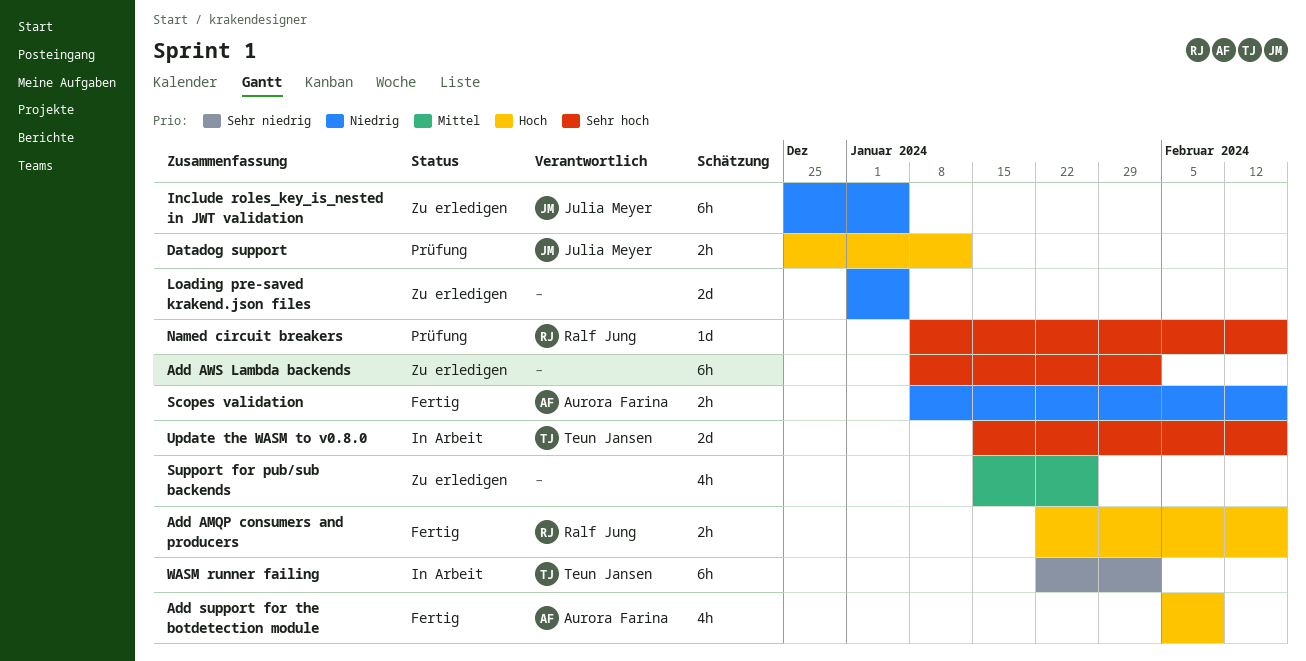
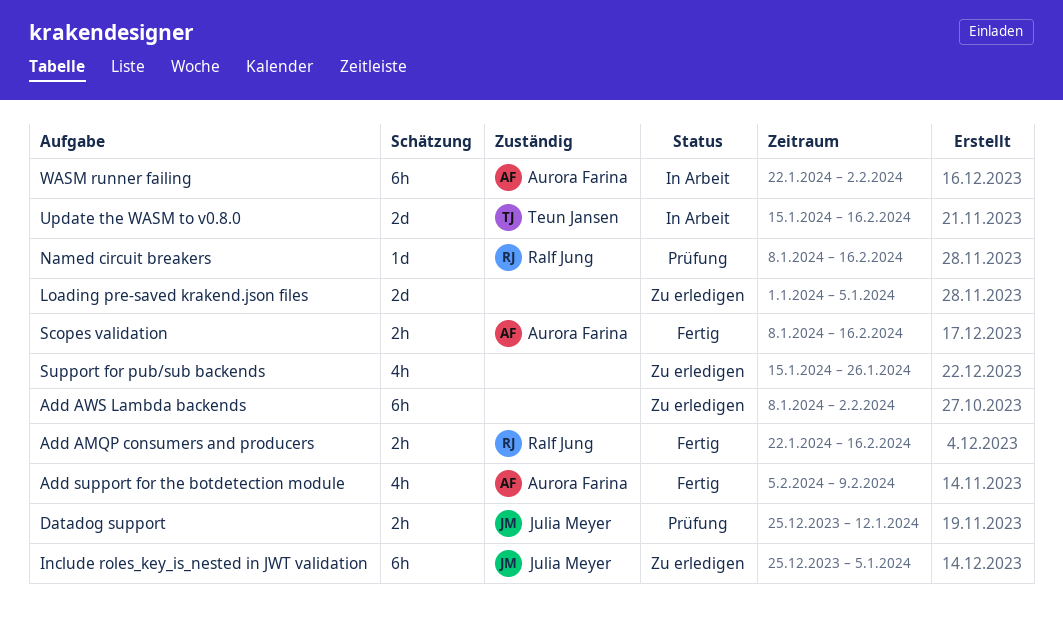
WASM runner failing, owner: Teun Jansen -> Aurora Farina

